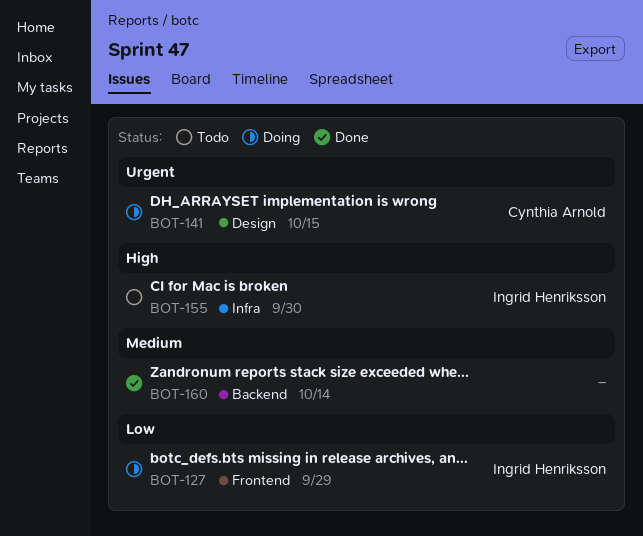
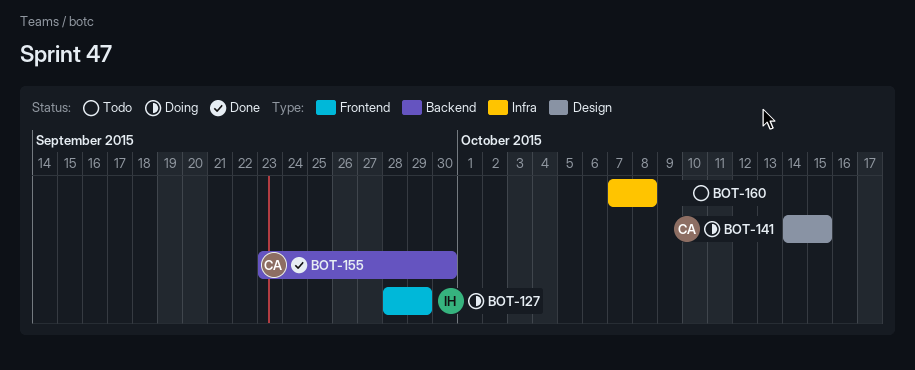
BOT-155, status: Todo -> Done
BOT-155, owner: Ingrid Henriksson -> Cynthia Arnold
BOT-155, label: Infra -> Backend
BOT-160, status: Done -> Todo
BOT-160, label: Backend -> Infra
BOT-160, due: Oct 14 -> Oct 8

